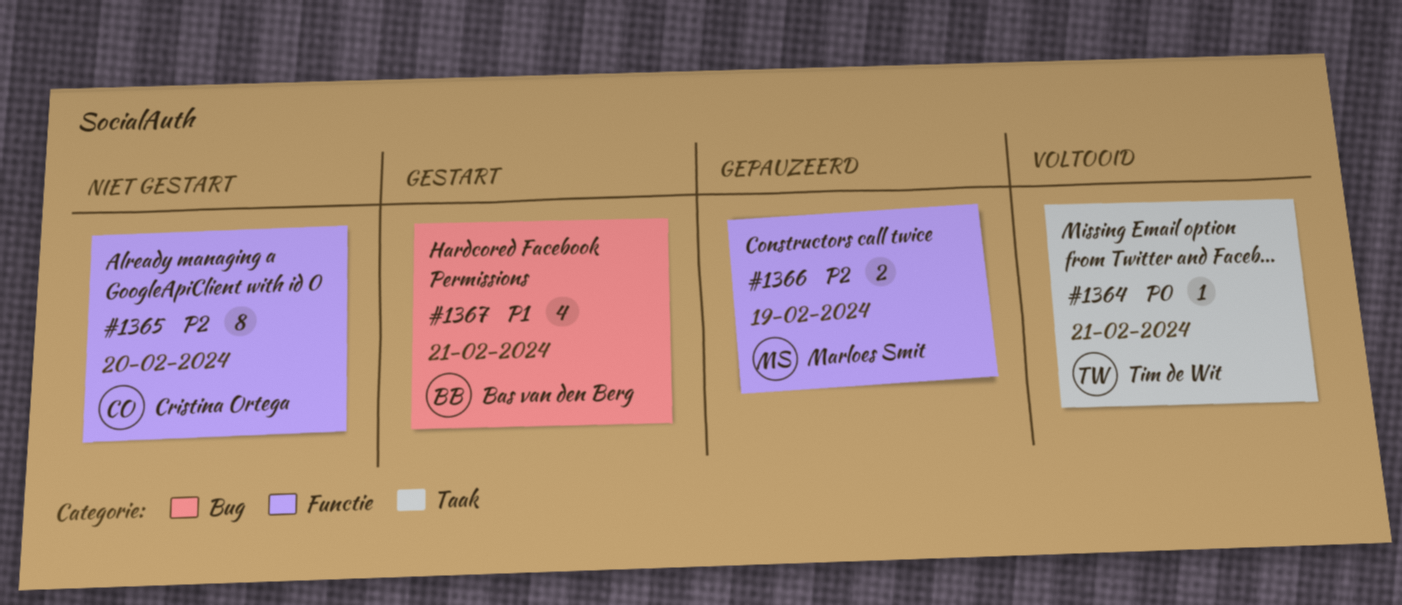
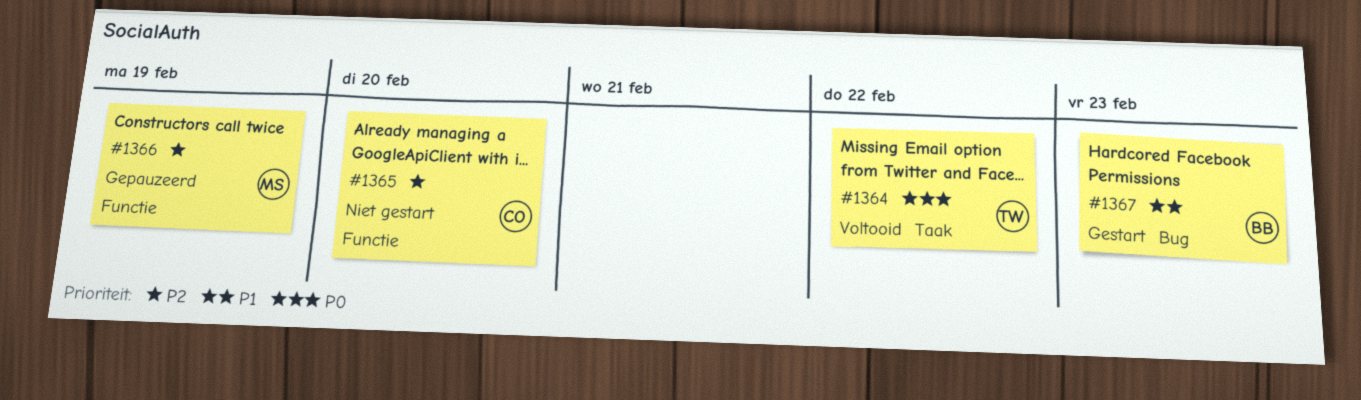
#1364, due: Feb 21 -> Feb 22
#1367, due: Feb 21 -> Feb 23

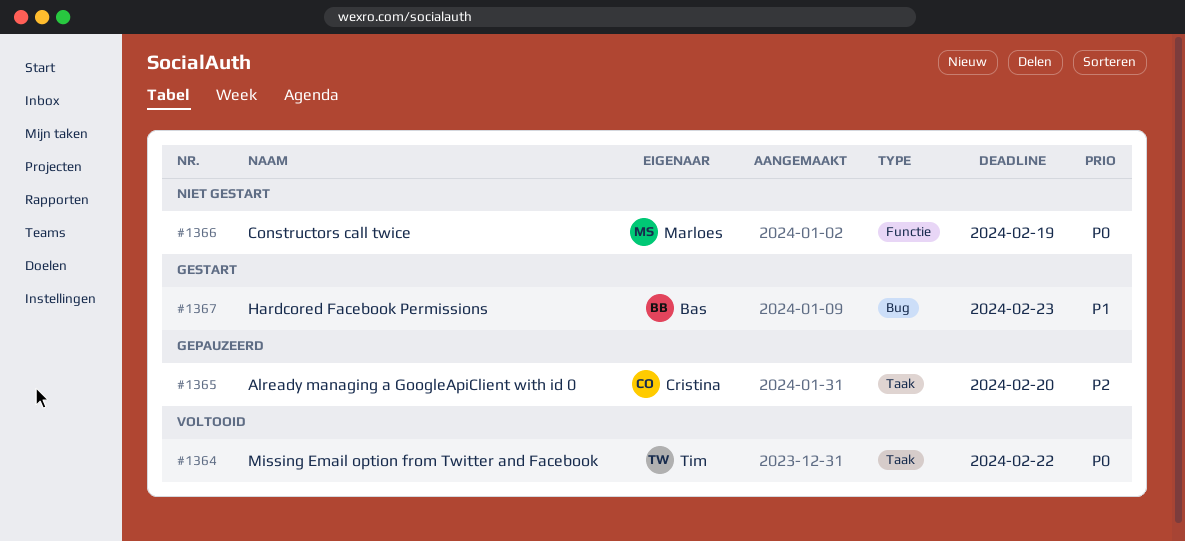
#1365, status: Niet gestart -> Gepauzeerd
#1365, label: Functie -> Taak
#1366, status: Gepauzeerd -> Niet gestart
#1366, priority: P2 -> P0

